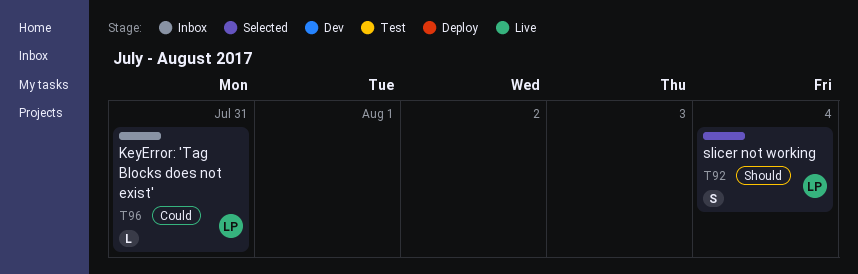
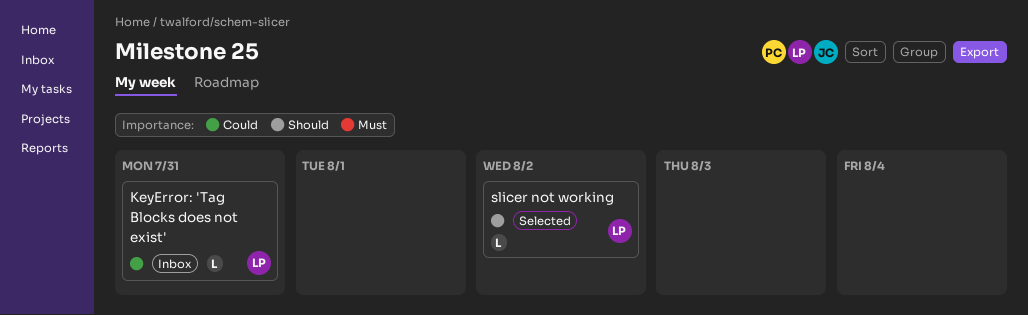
slicer not working, estimate: S -> L
slicer not working, due: Aug 4 -> Aug 2

